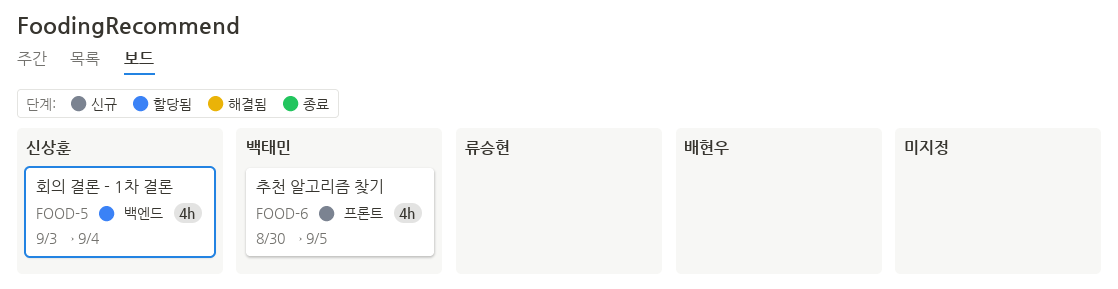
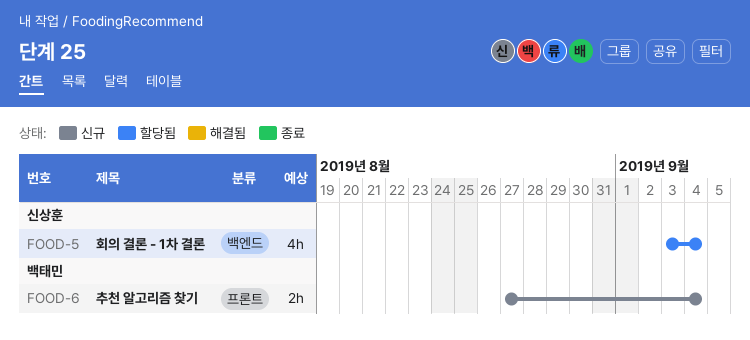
FOOD-6, estimate: 4h -> 2h
FOOD-6, start: Aug 30 -> Aug 27
FOOD-6, due: Sep 5 -> Sep 4

